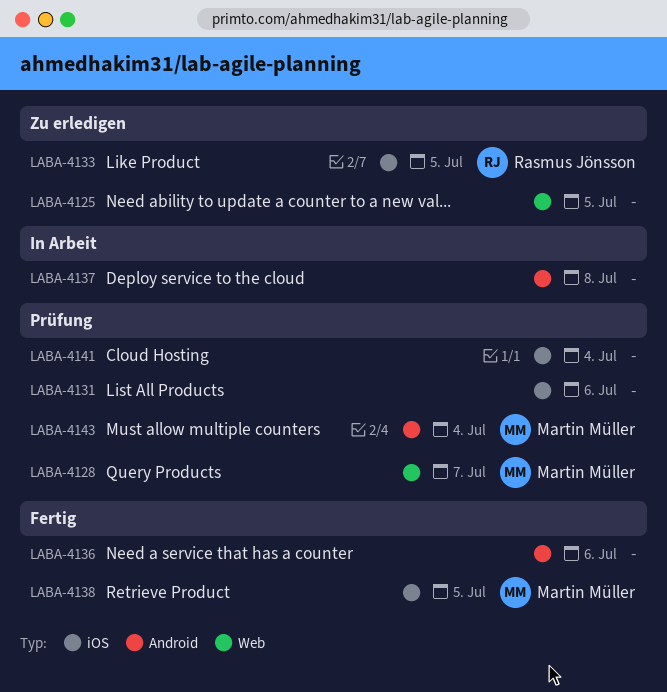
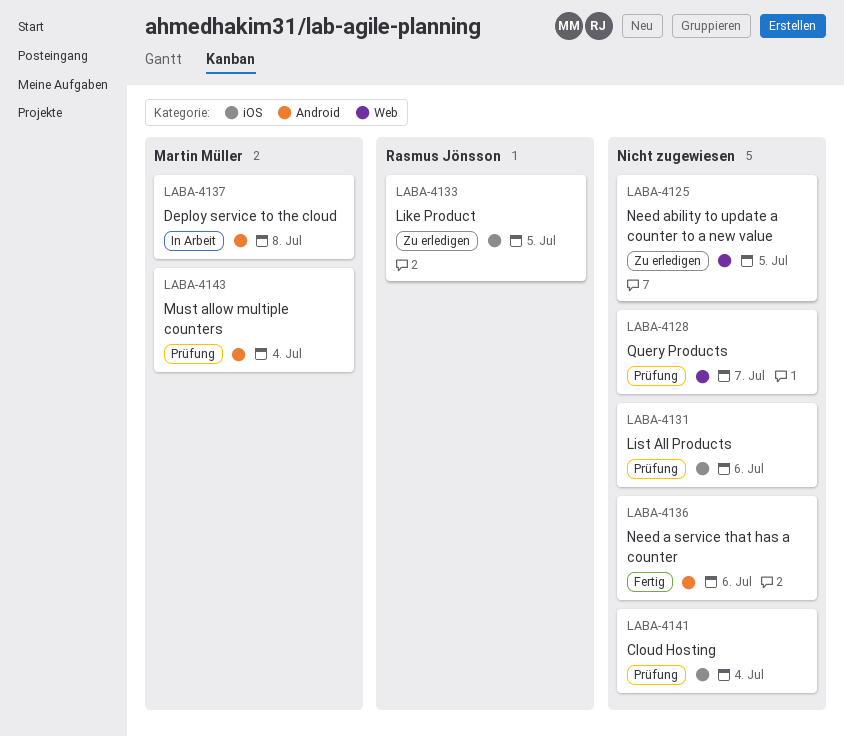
LABA-4128, owner: Martin Müller -> none
LABA-4137, owner: none -> Martin Müller
LABA-4138: present -> none

